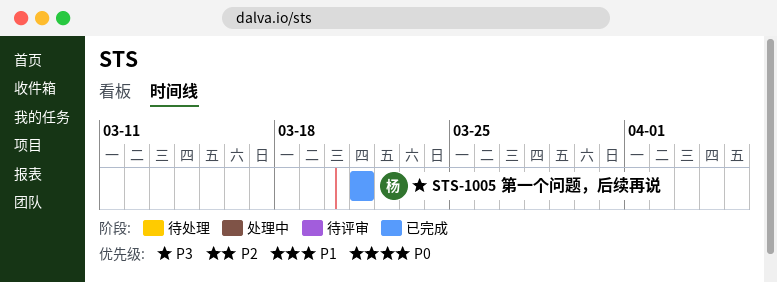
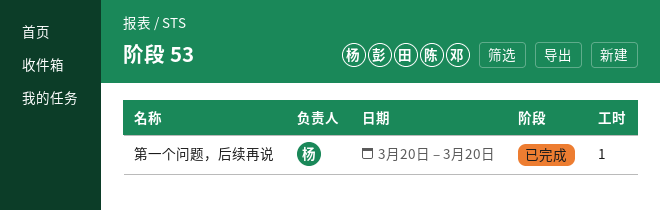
第一个问题，后续再说, start: Mar 21 -> Mar 20
第一个问题，后续再说, due: Mar 21 -> Mar 20

